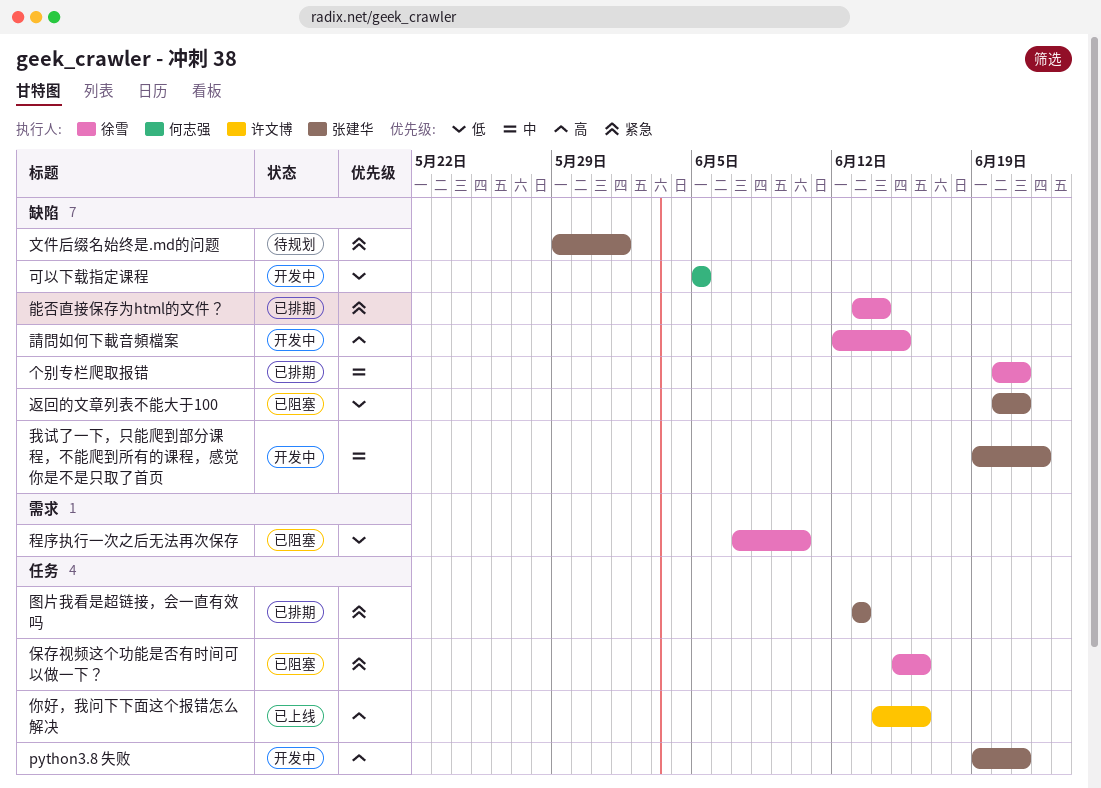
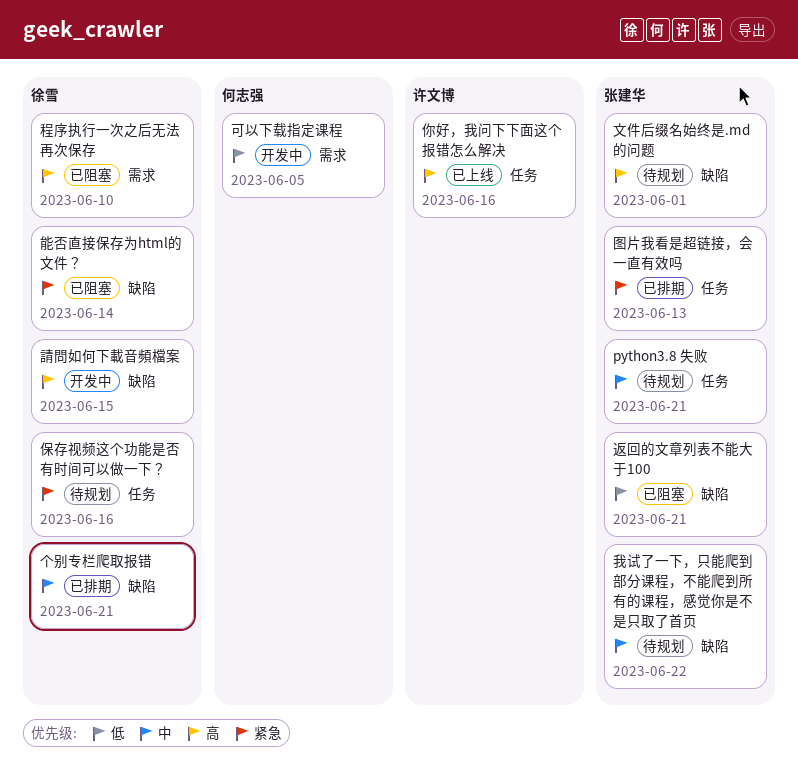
python3.8 失败, status: 开发中 -> 待规划
python3.8 失败, priority: 高 -> 中
保存视频这个功能是否有时间可以做一下？, status: 已阻塞 -> 待规划
可以下载指定课程, label: 缺陷 -> 需求
我试了一下，只能爬到部分课程，不能爬到所有的课程，感觉你是不是只取了首页, status: 开发中 -> 待规划
文件后缀名始终是.md的问题, priority: 紧急 -> 高
程序执行一次之后无法再次保存, priority: 低 -> 高
能否直接保存为html的文件？, status: 已排期 -> 已阻塞

